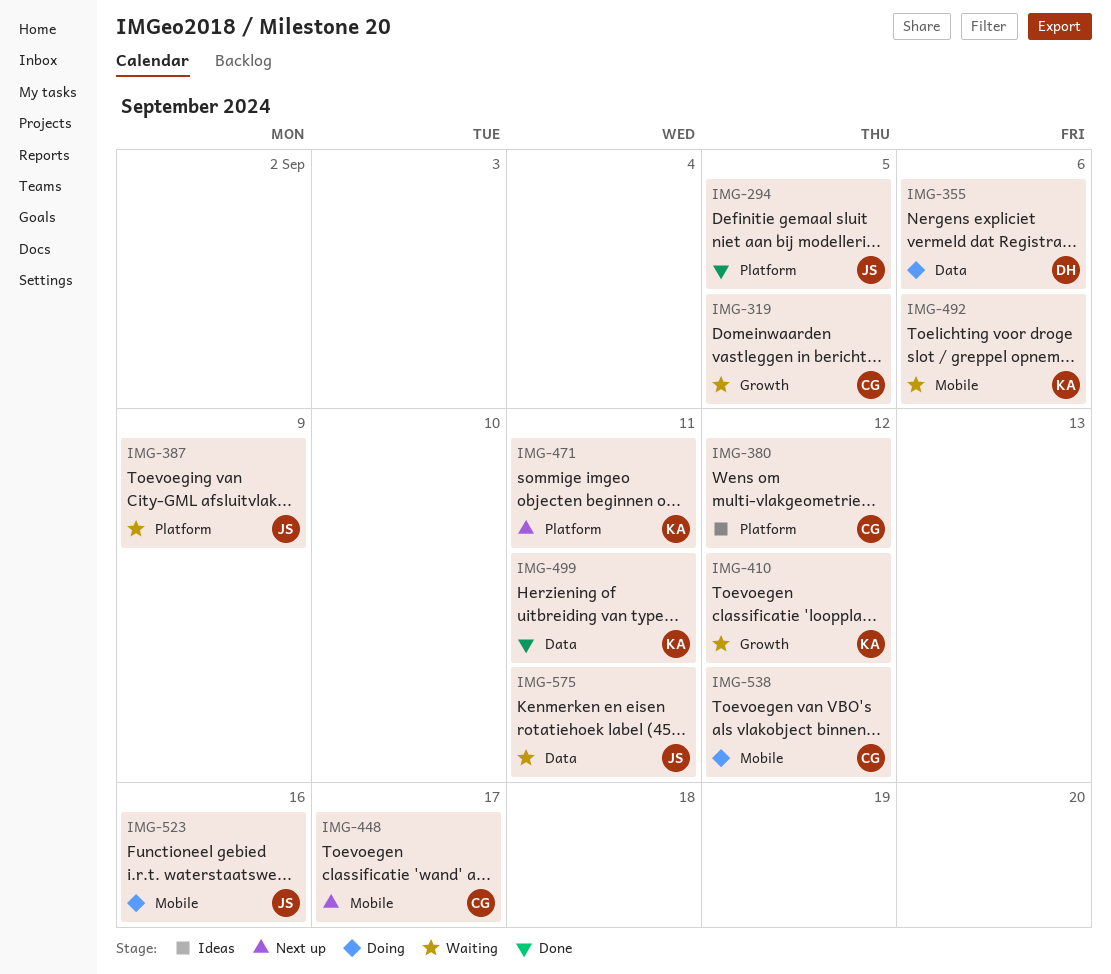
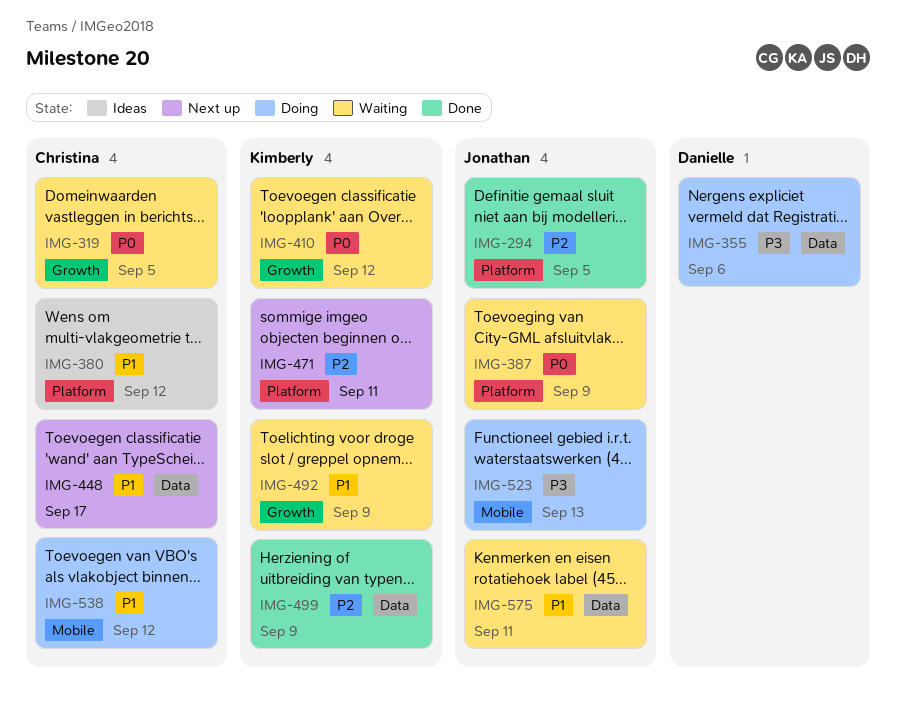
IMG-448, label: Mobile -> Data
IMG-492, label: Mobile -> Growth
IMG-492, due: Sep 6 -> Sep 9
IMG-499, due: Sep 11 -> Sep 9
IMG-523, due: Sep 16 -> Sep 13

